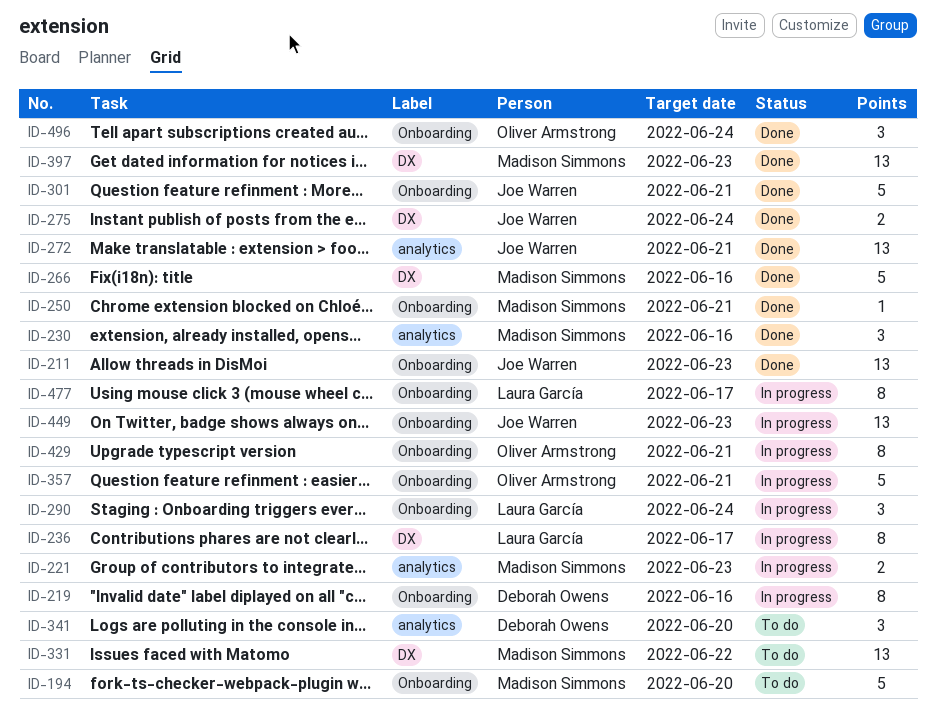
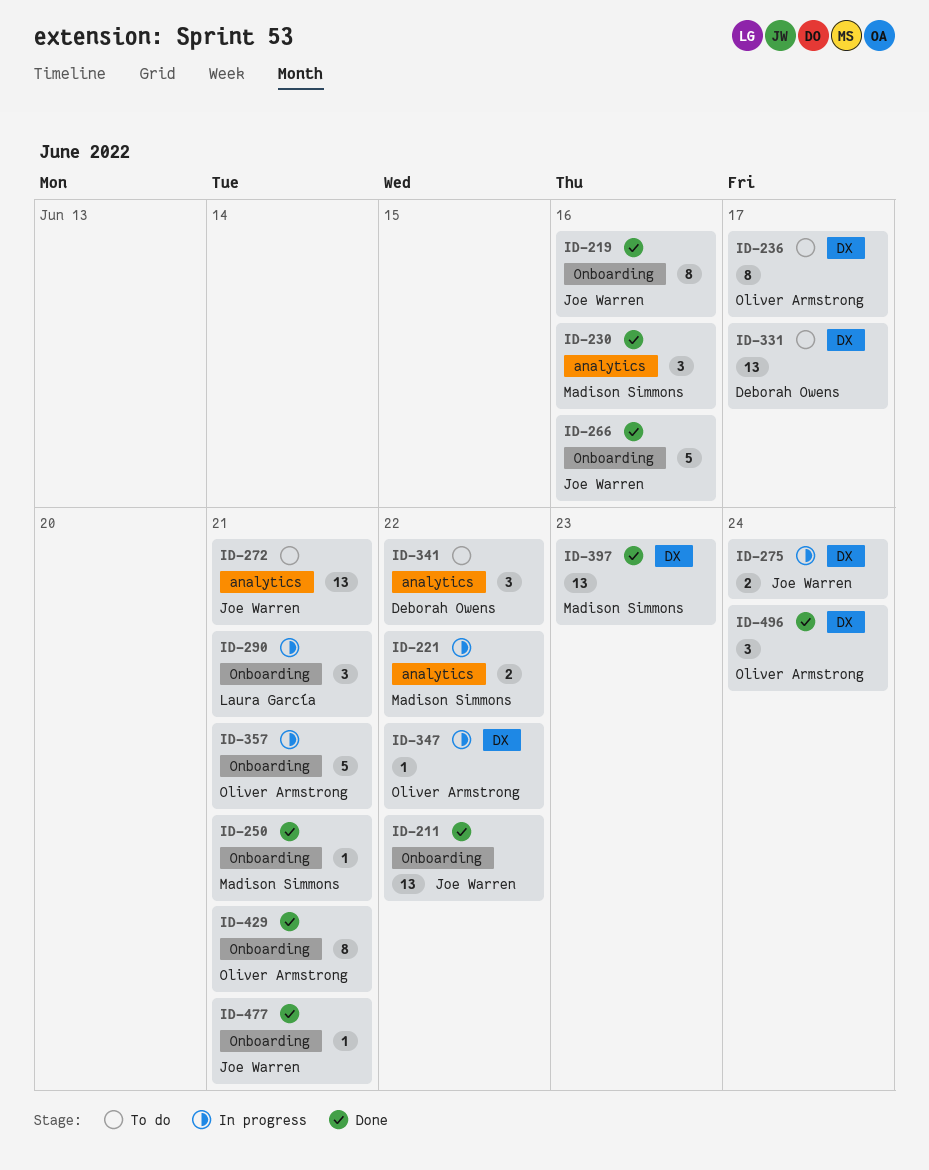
ID-194: present -> none
ID-211, due: Jun 23 -> Jun 22
ID-219, status: In progress -> Done
ID-219, owner: Deborah Owens -> Joe Warren
ID-221, due: Jun 23 -> Jun 22
ID-236, status: In progress -> To do
ID-236, owner: Laura García -> Oliver Armstrong
ID-266, owner: Madison Simmons -> Joe Warren
ID-266, label: DX -> Onboarding
ID-272, status: Done -> To do
ID-275, status: Done -> In progress
ID-290, due: Jun 24 -> Jun 21
ID-301: present -> none
ID-331, owner: Madison Simmons -> Deborah Owens
ID-331, due: Jun 22 -> Jun 17
ID-341, due: Jun 20 -> Jun 22
ID-347: none -> present
ID-429, status: In progress -> Done
ID-449: present -> none
ID-477, status: In progress -> Done
ID-477, owner: Laura García -> Joe Warren
ID-477, estimate: 8 -> 1
ID-477, due: Jun 17 -> Jun 21
ID-496, label: Onboarding -> DX

